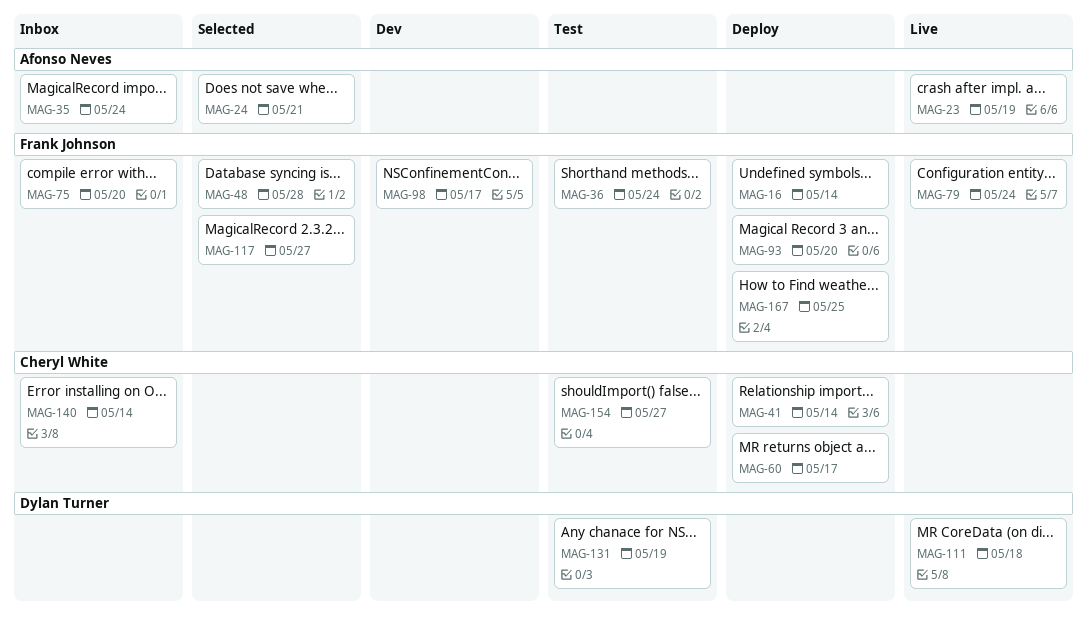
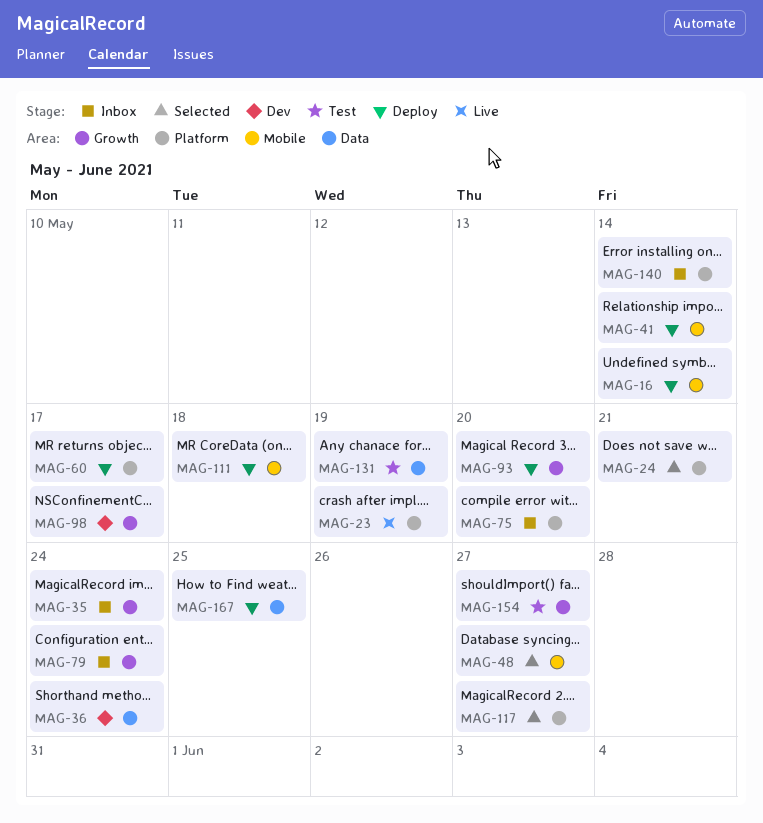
MAG-36, status: Test -> Dev
MAG-48, due: May 28 -> May 27
MAG-79, status: Live -> Inbox
MAG-111, status: Live -> Deploy

